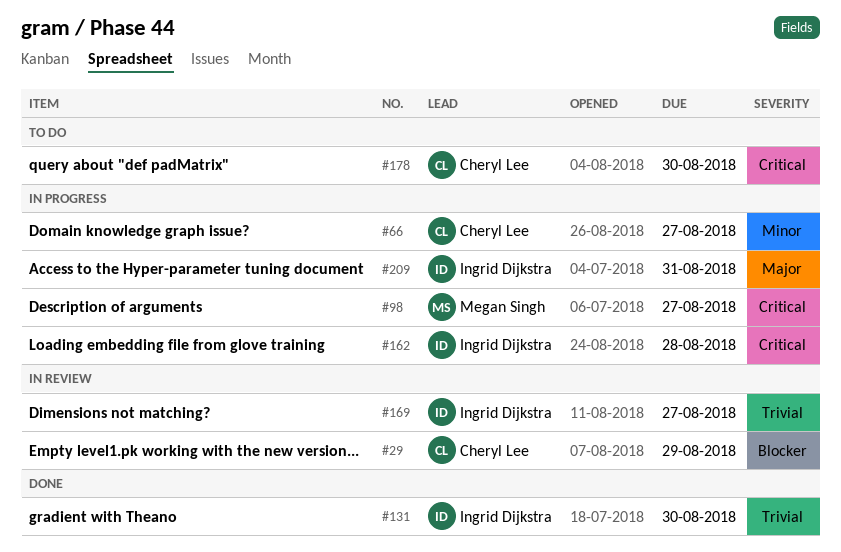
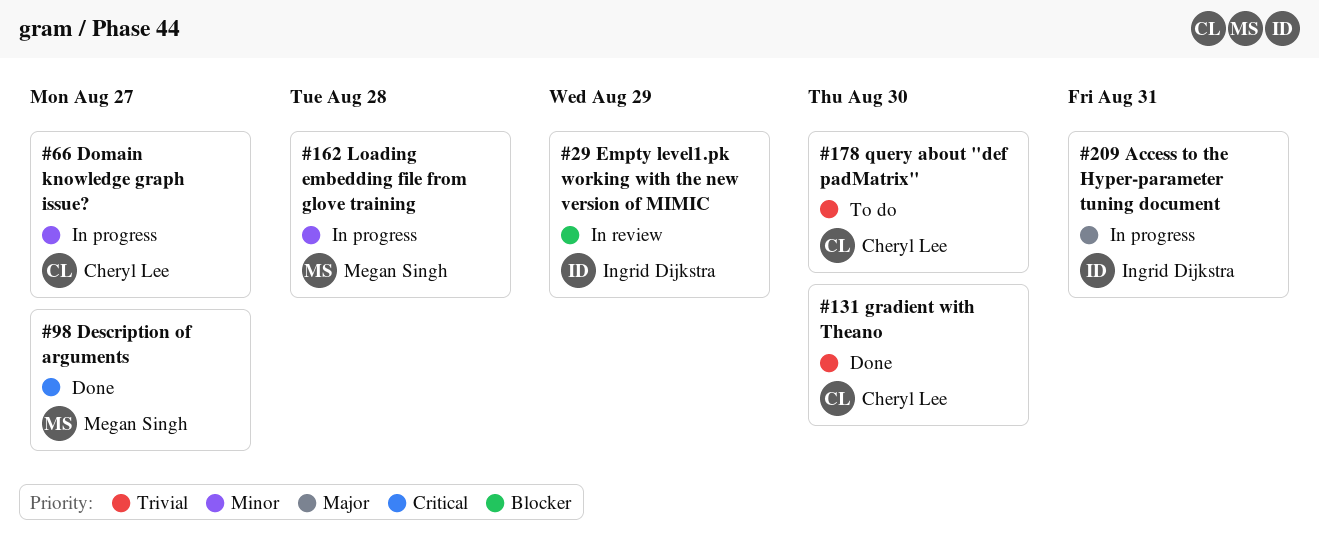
#29, owner: Cheryl Lee -> Ingrid Dijkstra
#98, status: In progress -> Done
#131, owner: Ingrid Dijkstra -> Cheryl Lee
#162, owner: Ingrid Dijkstra -> Megan Singh
#162, priority: Critical -> Minor
#169: present -> none
#178, priority: Critical -> Trivial

